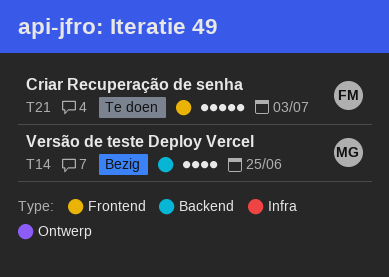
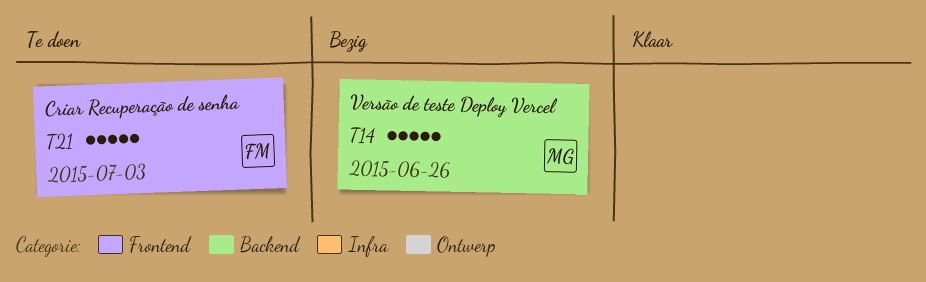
T14, estimate: 4 -> 5
T14, due: Jun 25 -> Jun 26

